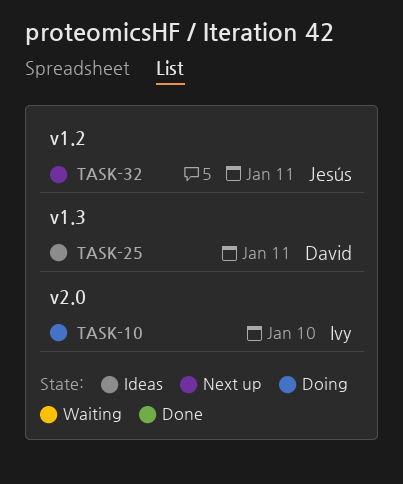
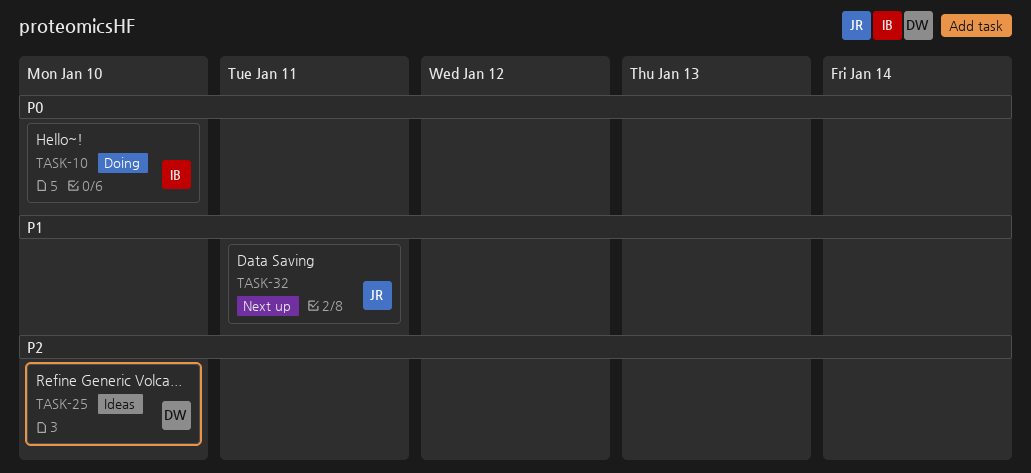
TASK-25, due: Jan 11 -> Jan 10

